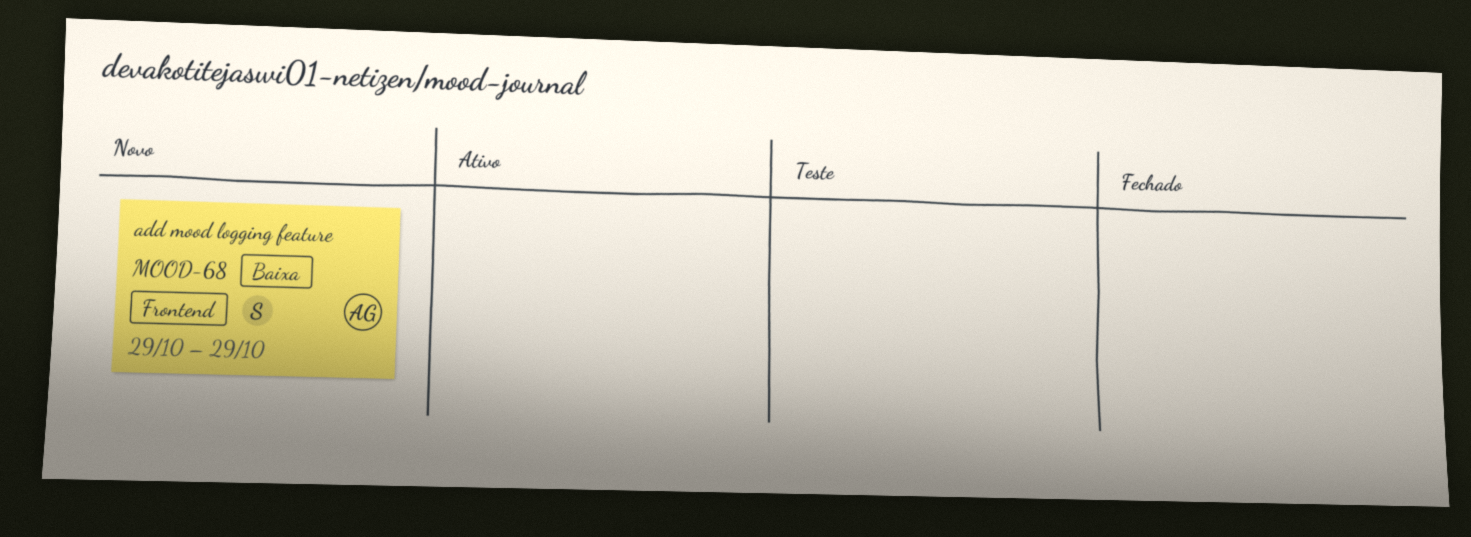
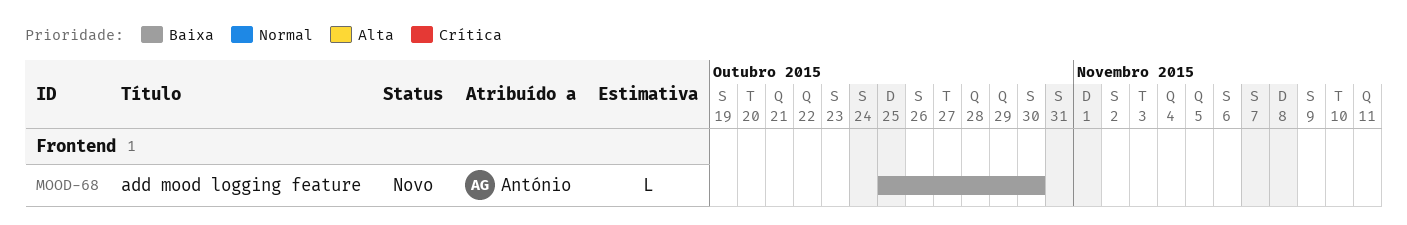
MOOD-68, estimate: S -> L
MOOD-68, start: Oct 29 -> Oct 25
MOOD-68, due: Oct 29 -> Oct 30

